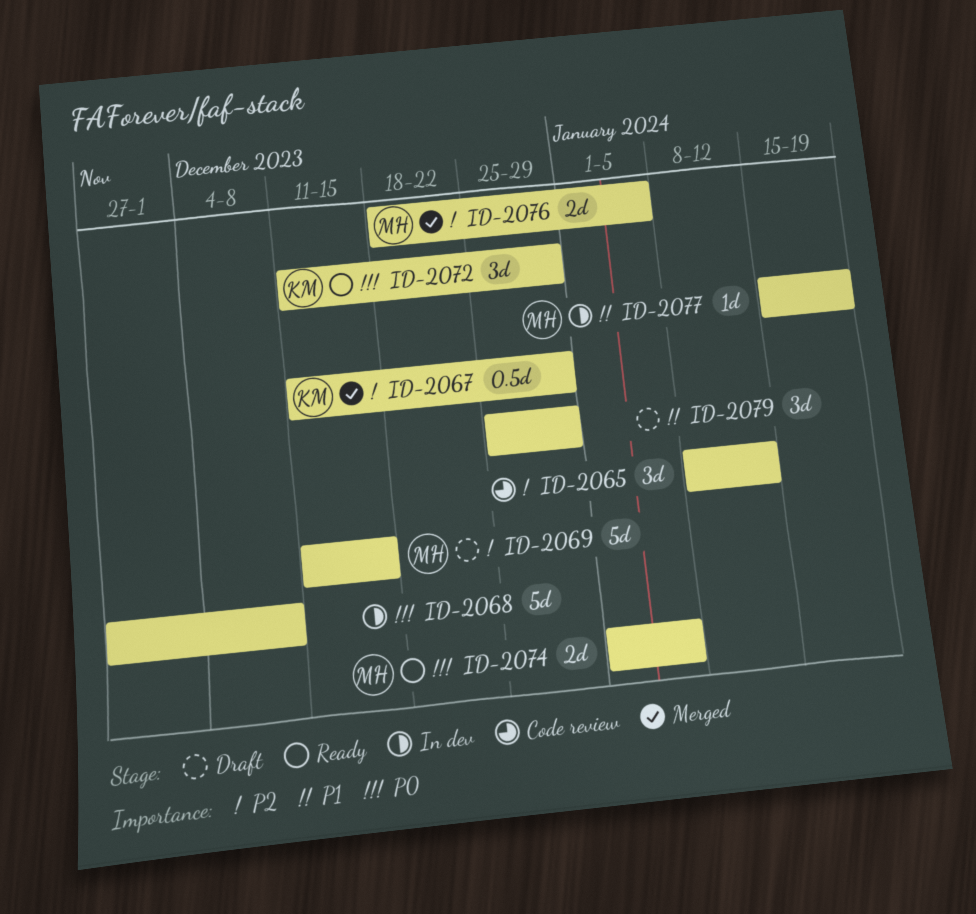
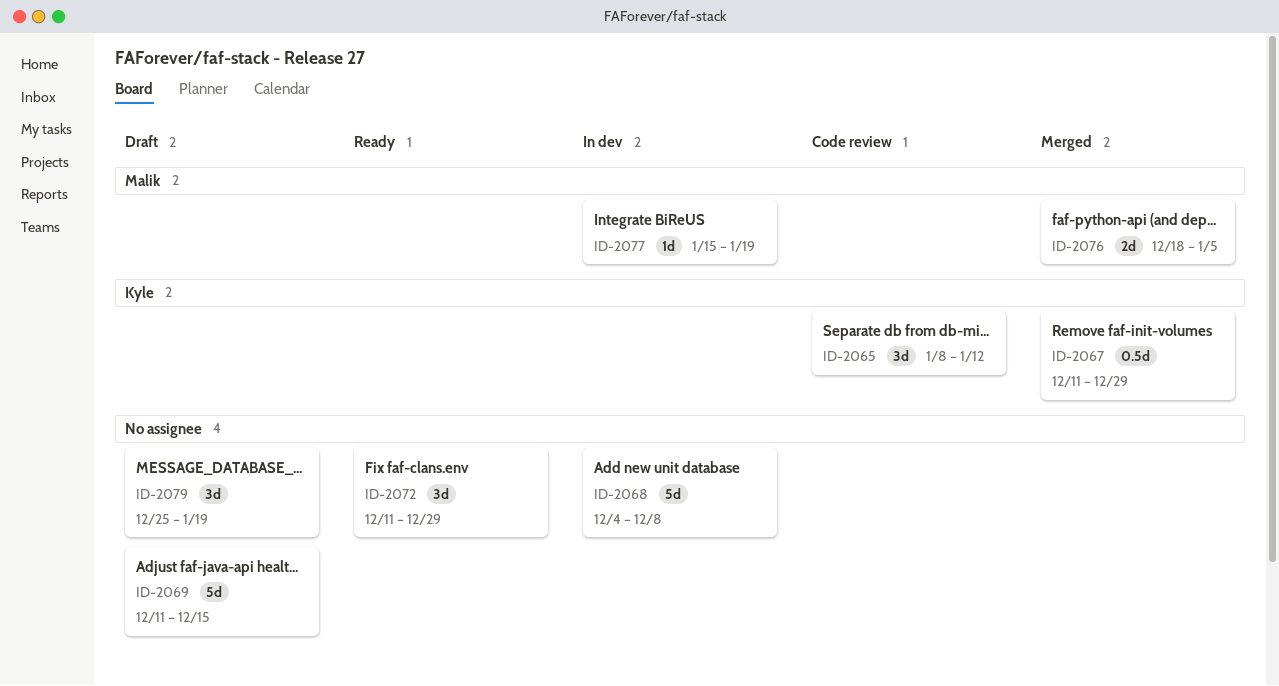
ID-2065, owner: none -> Kyle
ID-2068, start: Nov 27 -> Dec 4
ID-2069, owner: Malik -> none
ID-2072, owner: Kyle -> none
ID-2074: present -> none
ID-2079, due: Dec 29 -> Jan 19

